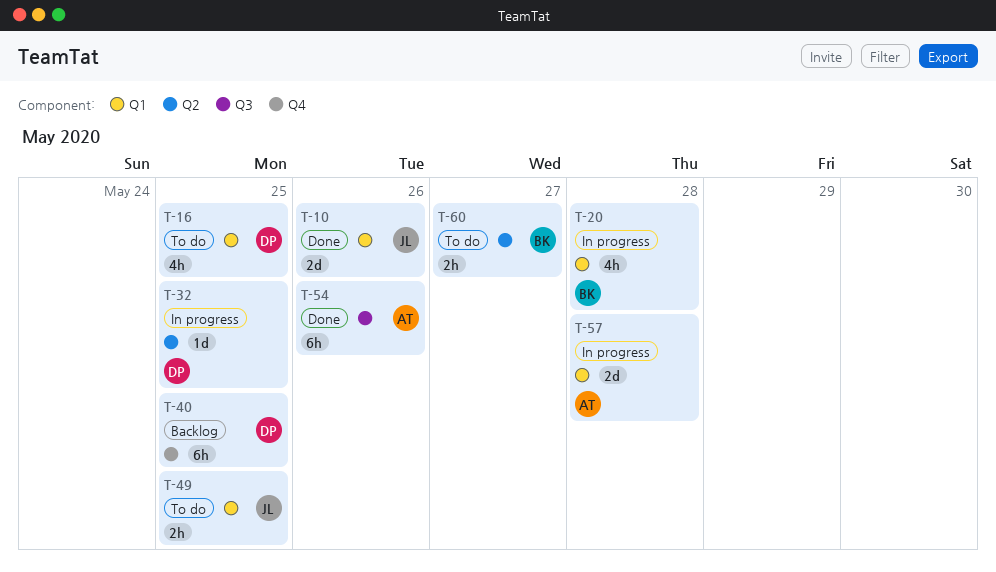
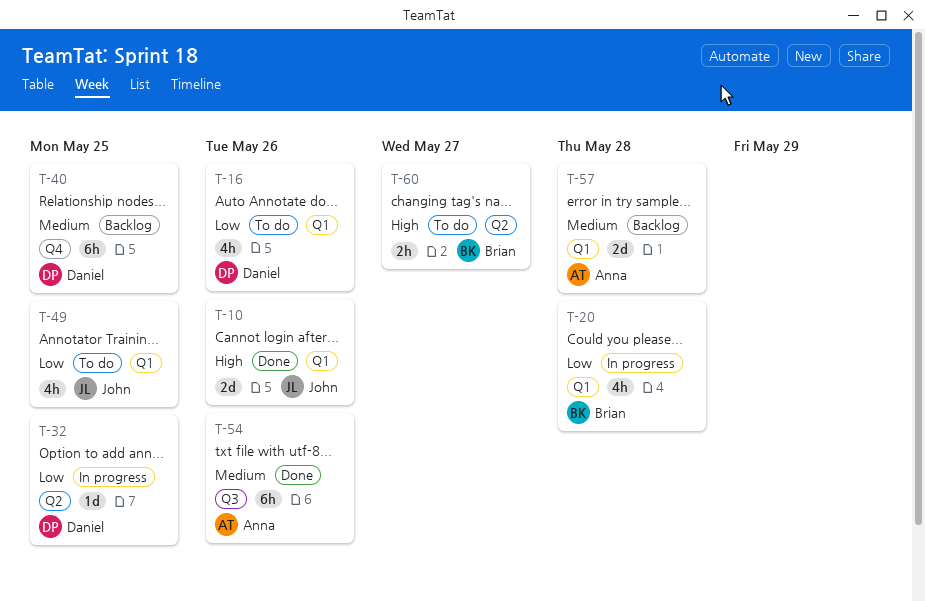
T-16, due: May 25 -> May 26
T-49, estimate: 2h -> 4h
T-57, status: In progress -> Backlog

